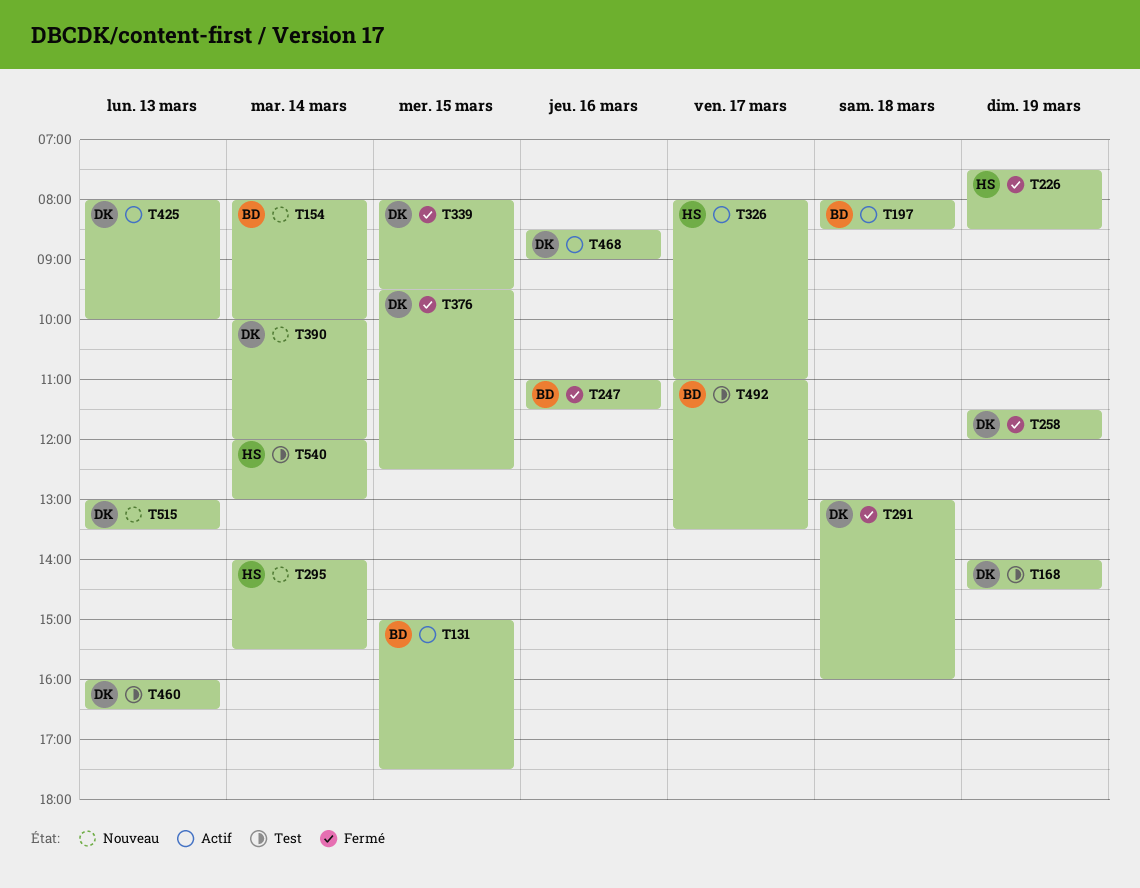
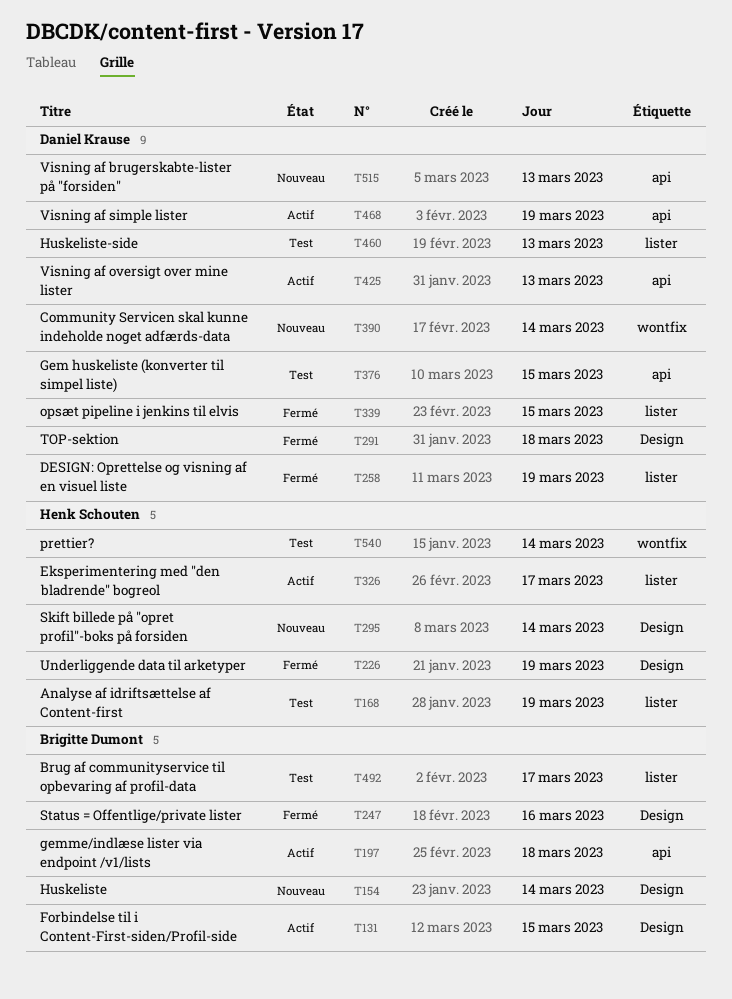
T168, owner: Daniel Krause -> Henk Schouten
T376, status: Fermé -> Test
T468, day: Mar 16 -> Mar 19

